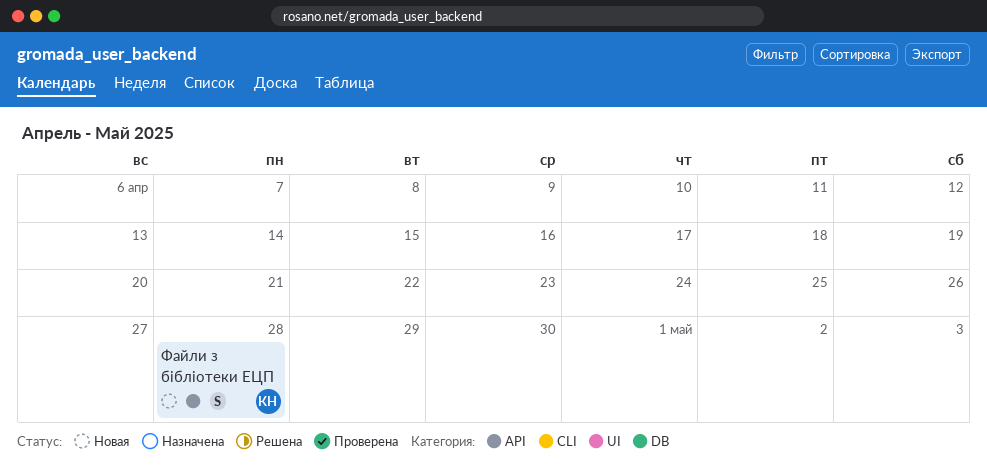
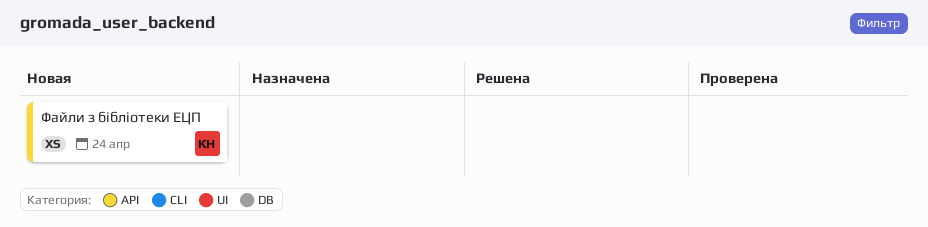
Файли з бібліотеки ЕЦП, estimate: S -> XS
Файли з бібліотеки ЕЦП, due: Apr 28 -> Apr 24

